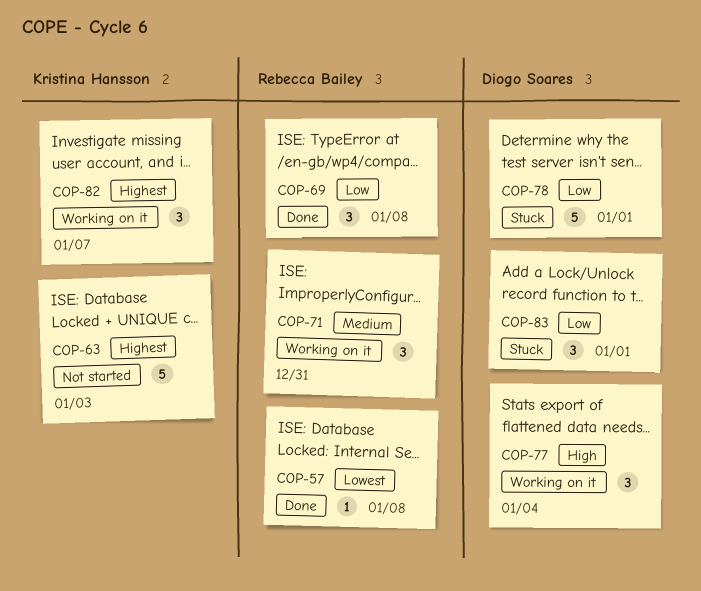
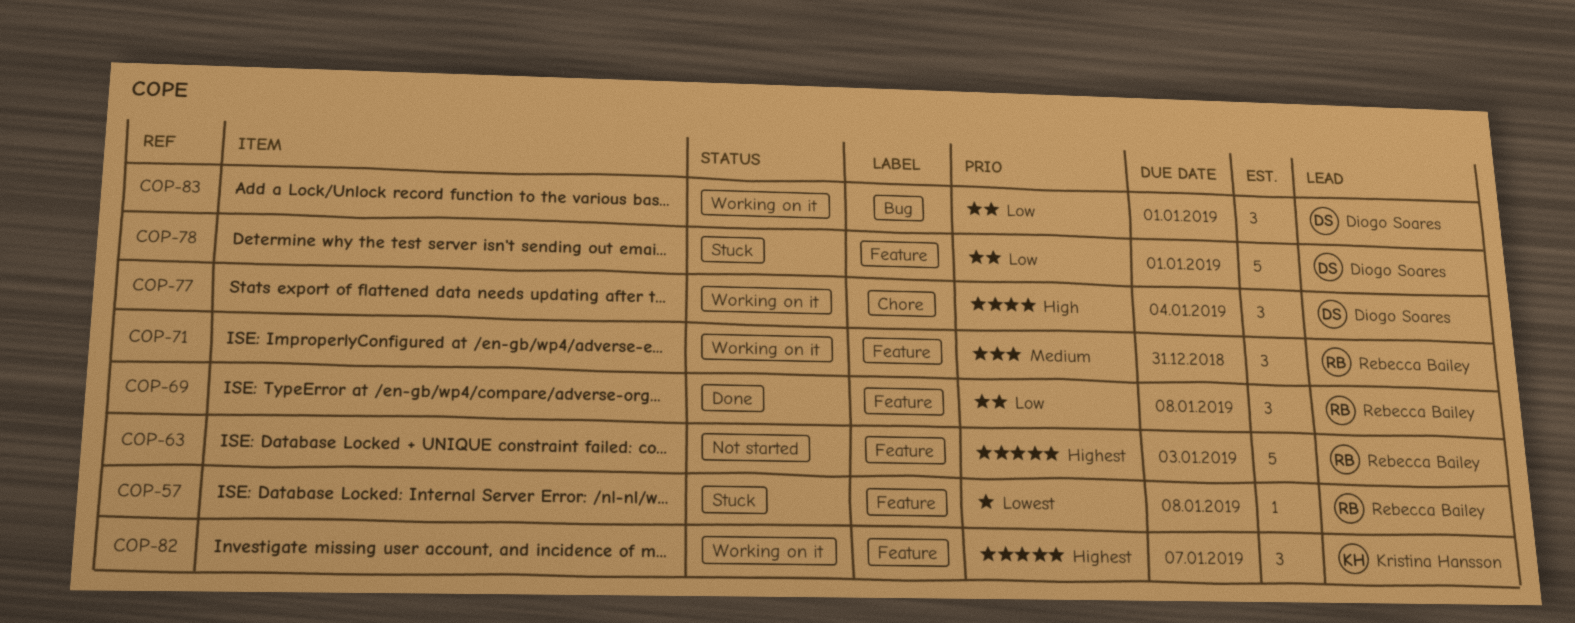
COP-57, status: Done -> Stuck
COP-63, owner: Kristina Hansson -> Rebecca Bailey
COP-83, status: Stuck -> Working on it

